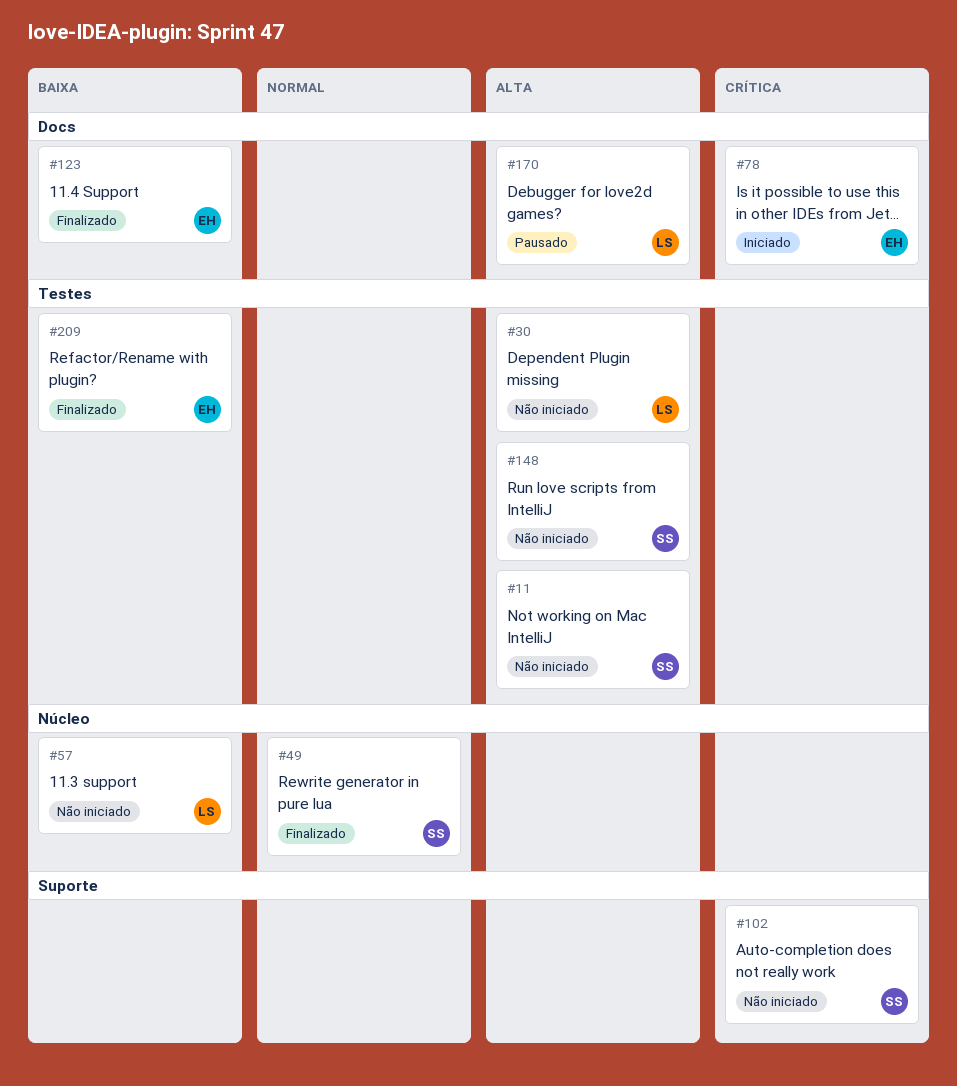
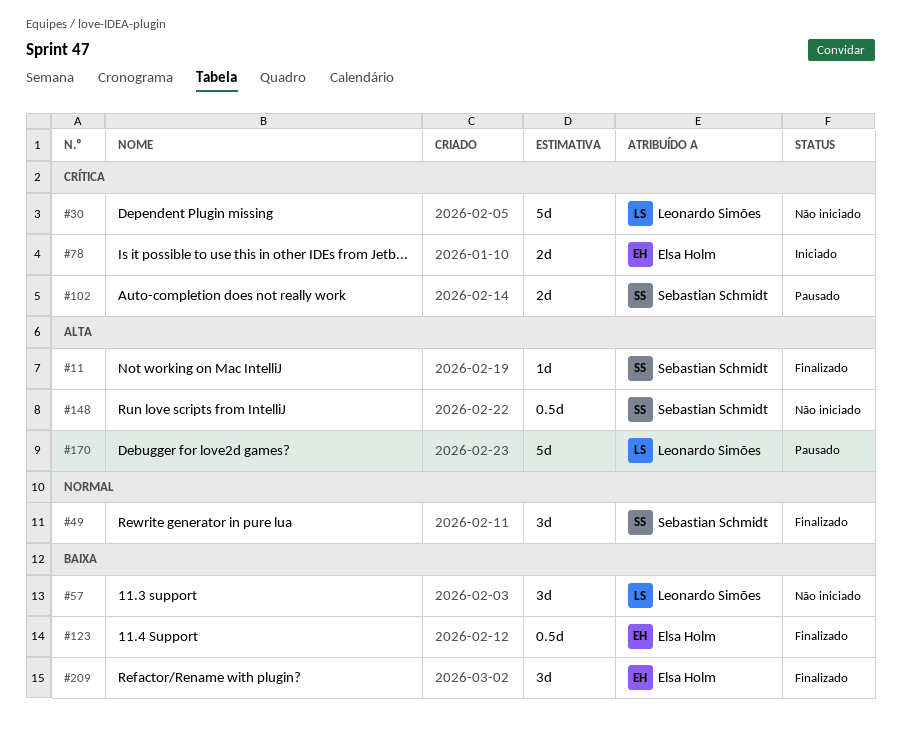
#11, status: Não iniciado -> Finalizado
#30, priority: Alta -> Crítica
#102, status: Não iniciado -> Pausado

